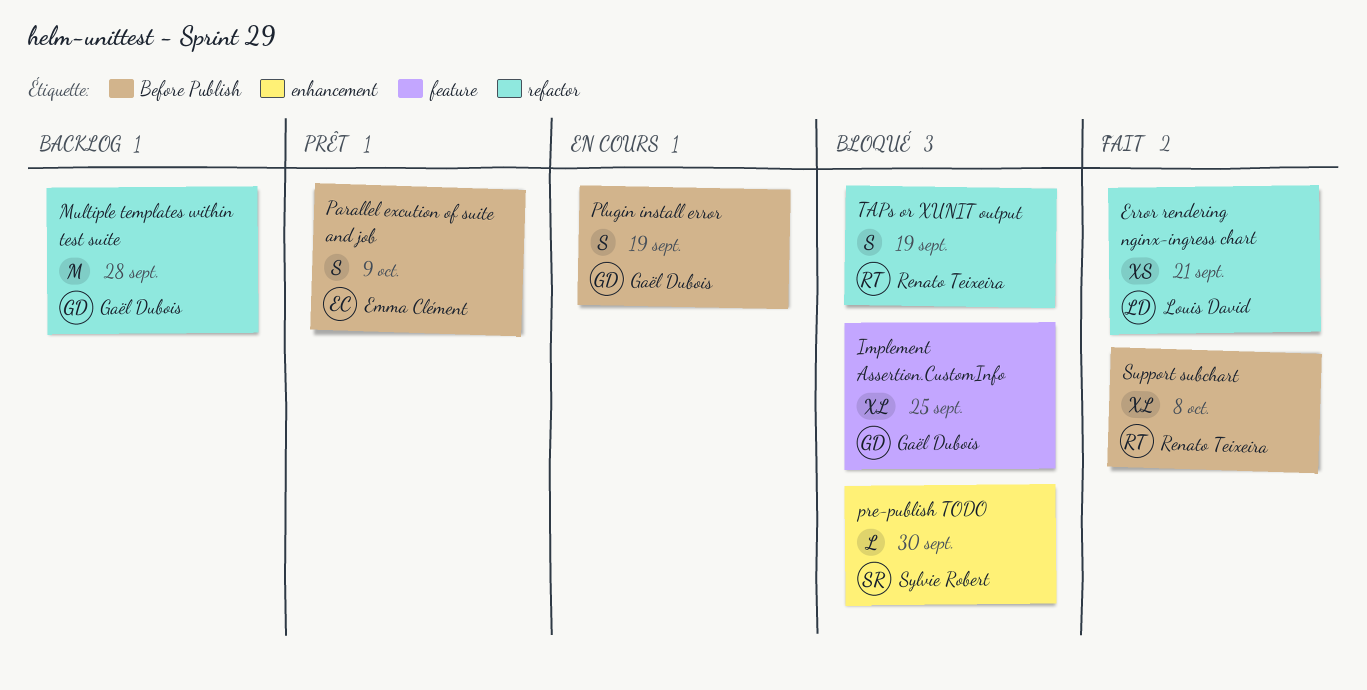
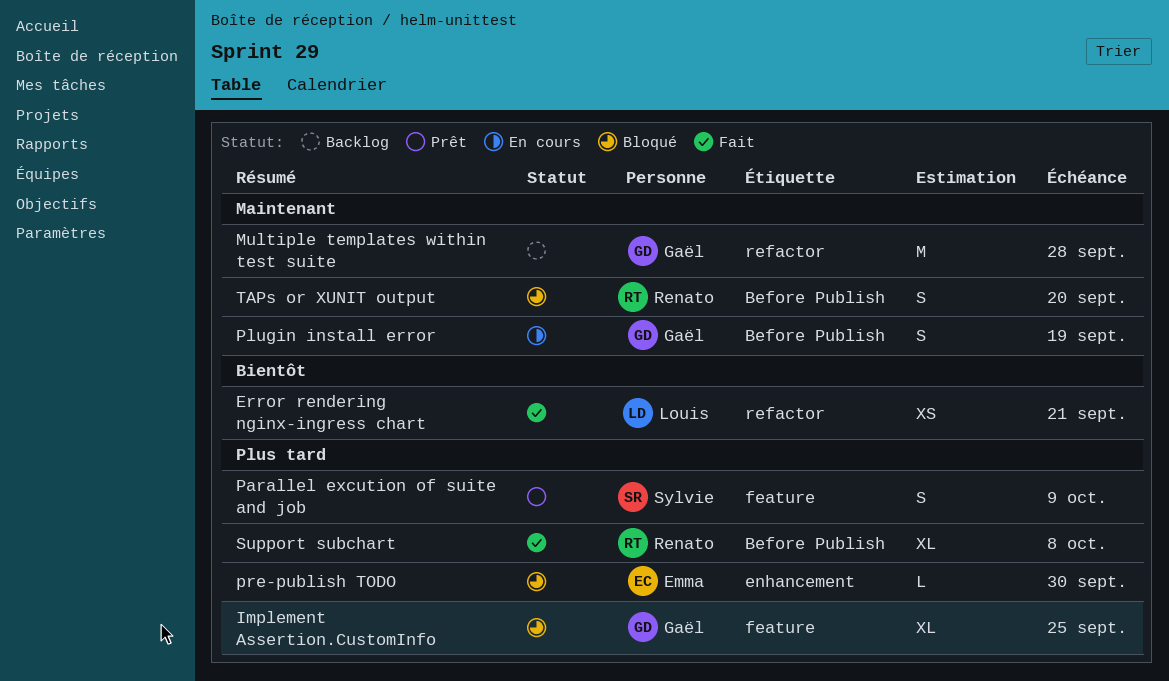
Parallel excution of suite and job, owner: Emma Clément -> Sylvie Robert
Parallel excution of suite and job, label: Before Publish -> feature
pre-publish TODO, owner: Sylvie Robert -> Emma Clément
TAPs or XUNIT output, label: refactor -> Before Publish
TAPs or XUNIT output, due: Sep 19 -> Sep 20

